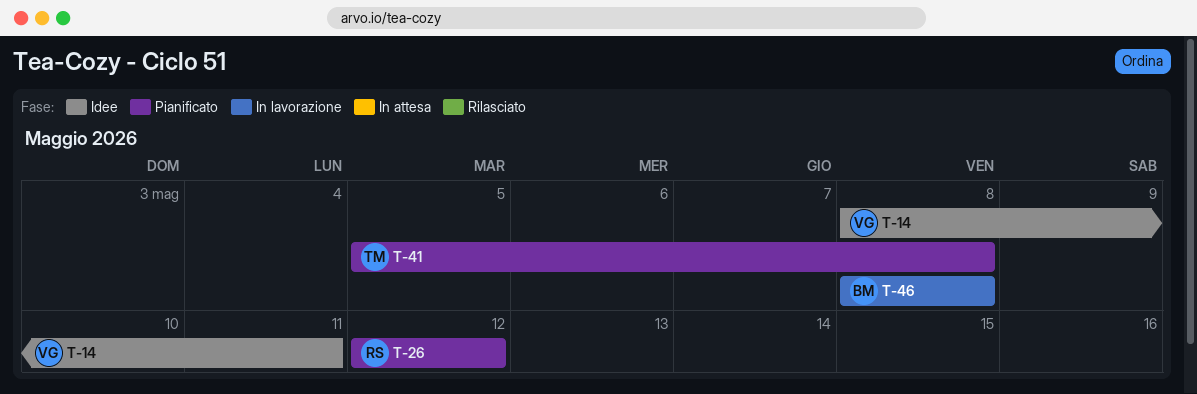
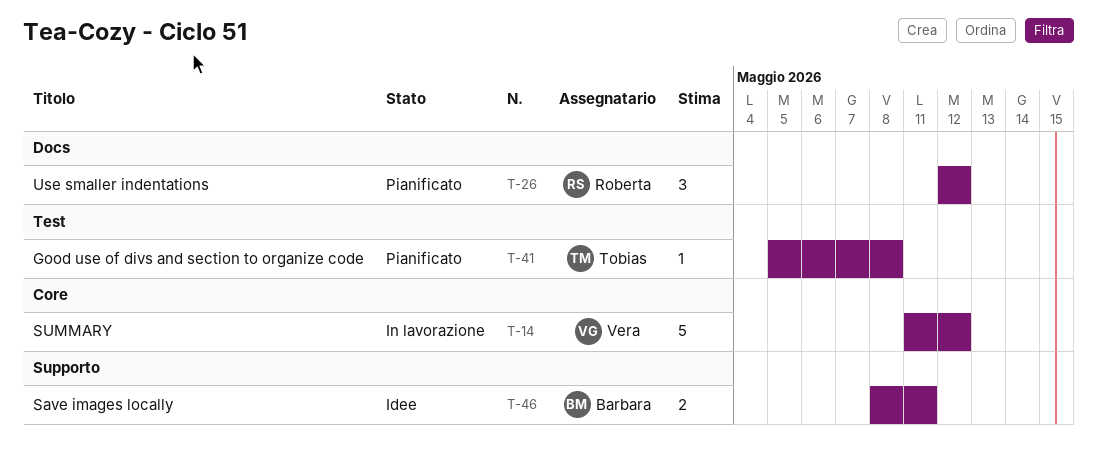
T-14, status: Idee -> In lavorazione
T-14, start: May 8 -> May 11
T-14, due: May 11 -> May 12
T-46, status: In lavorazione -> Idee
T-46, due: May 8 -> May 11

